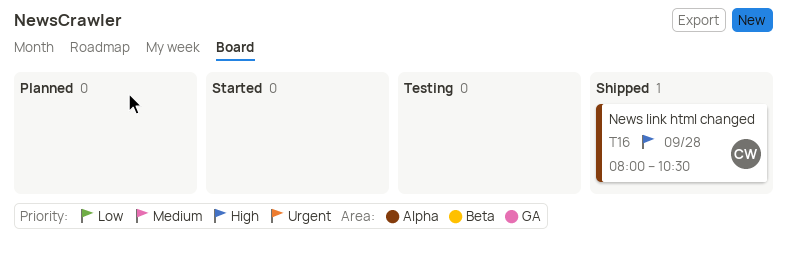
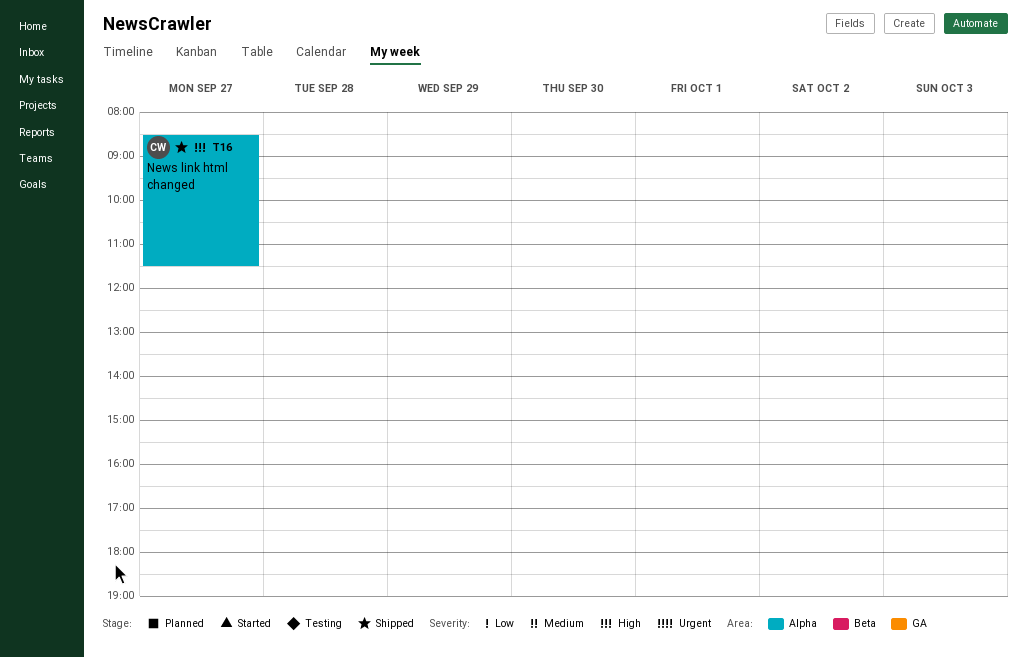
T16, day: Sep 28 -> Sep 27
T16, begins: 08:00 -> 08:30
T16, ends: 10:30 -> 11:30

